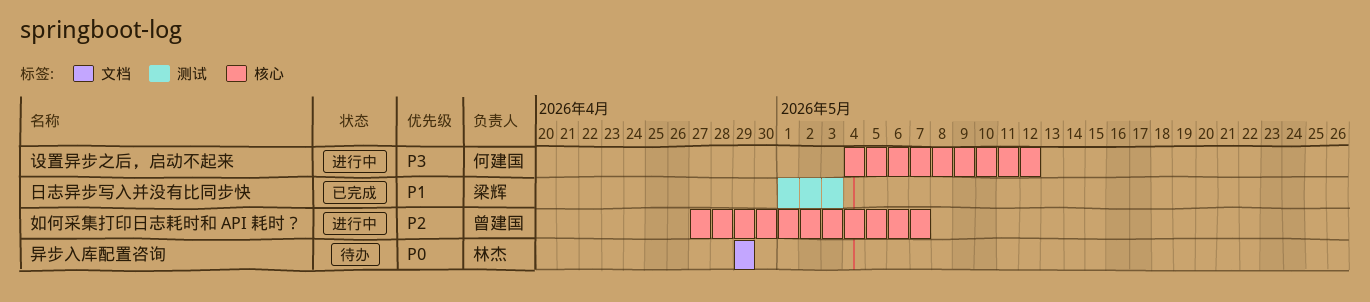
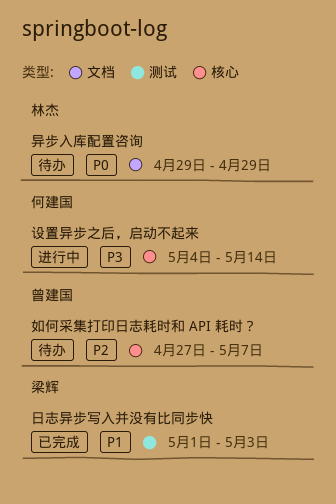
如何采集打印日志耗时和 API 耗时？, status: 进行中 -> 待办
设置异步之后，启动不起来, due: May 12 -> May 14

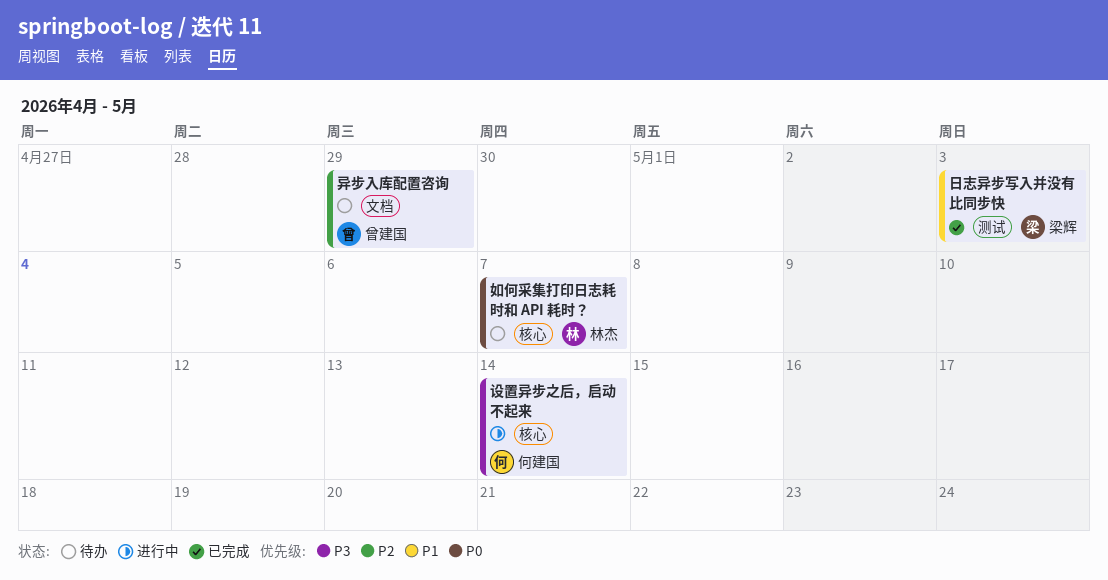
如何采集打印日志耗时和 API 耗时？, owner: 曾建国 -> 林杰
如何采集打印日志耗时和 API 耗时？, priority: P2 -> P0
异步入库配置咨询, owner: 林杰 -> 曾建国
异步入库配置咨询, priority: P0 -> P2

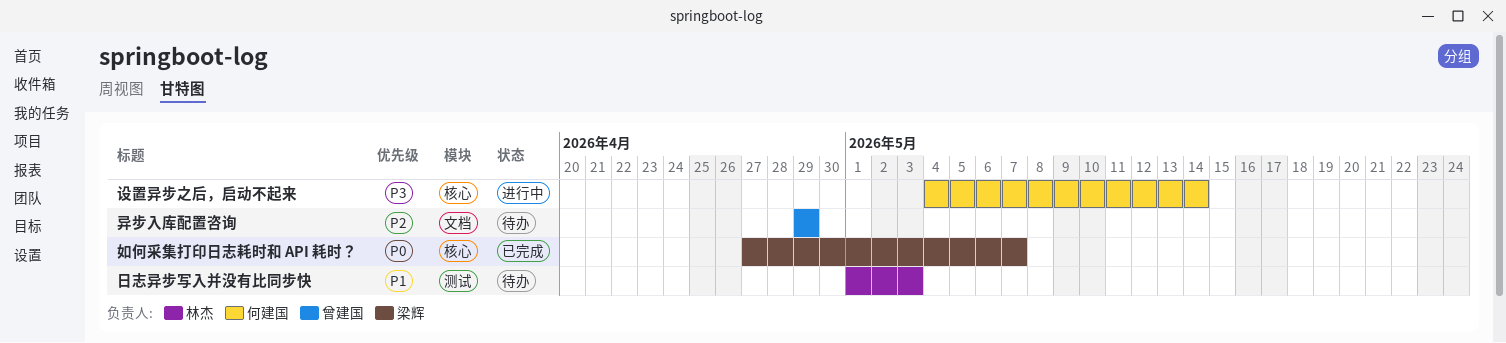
如何采集打印日志耗时和 API 耗时？, status: 待办 -> 已完成
如何采集打印日志耗时和 API 耗时？, owner: 林杰 -> 梁辉
日志异步写入并没有比同步快, status: 已完成 -> 待办
日志异步写入并没有比同步快, owner: 梁辉 -> 林杰

